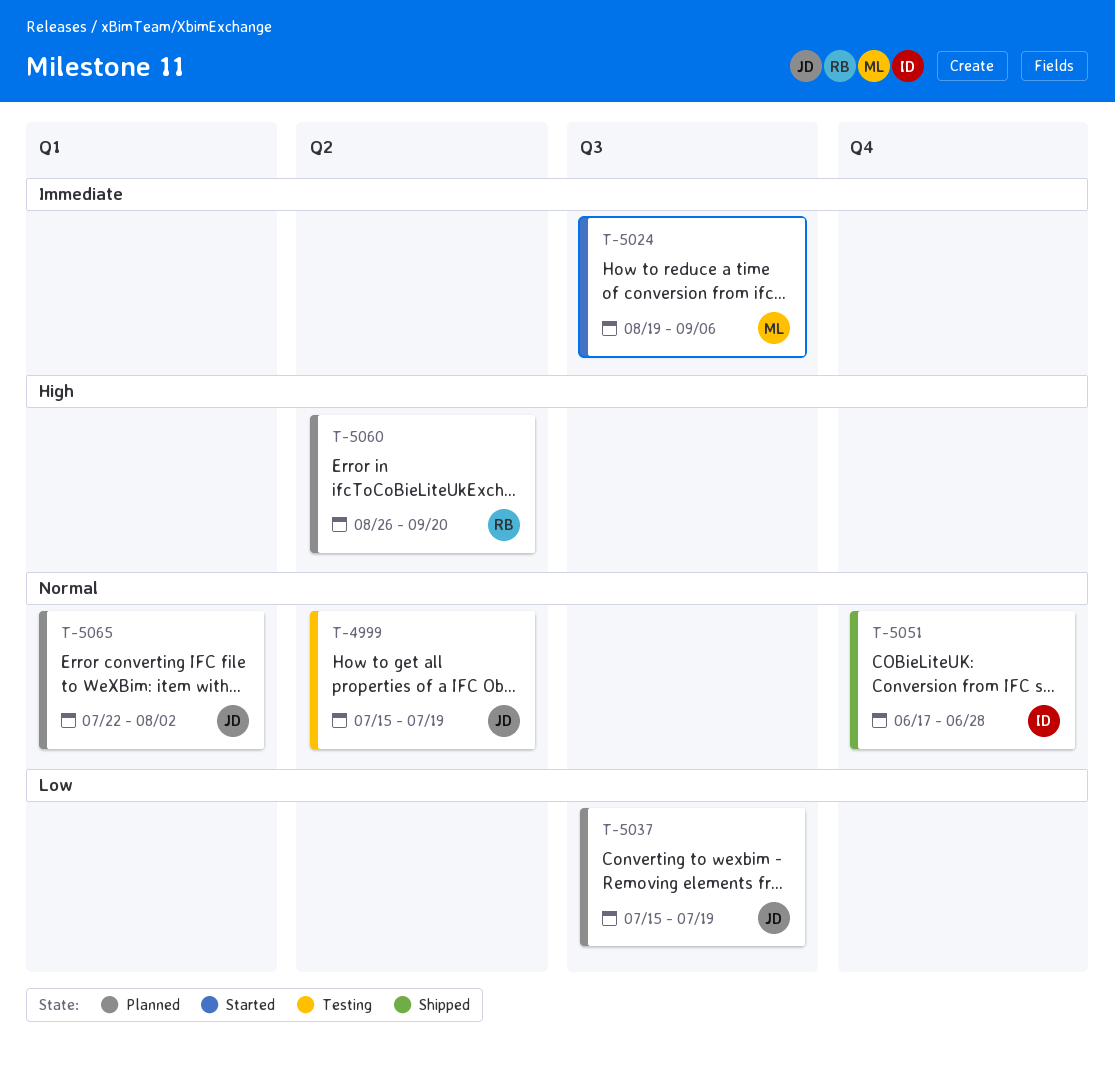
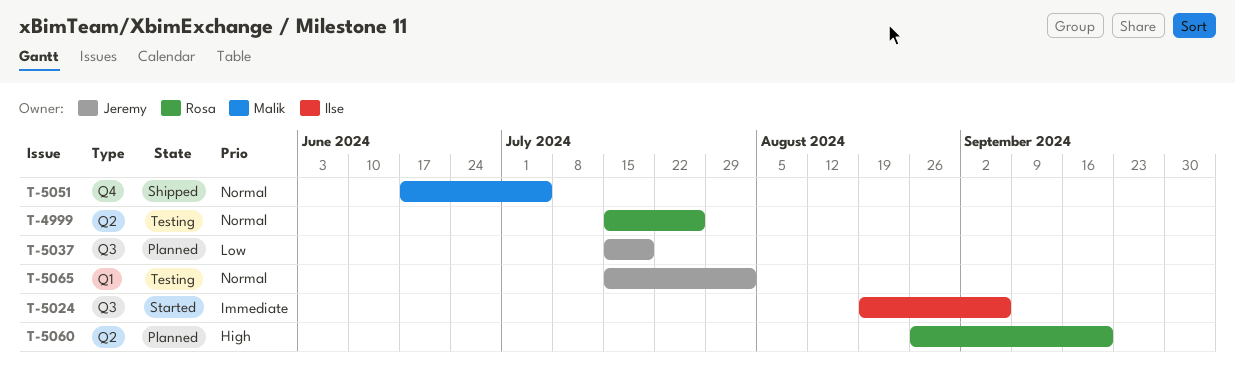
T-4999, owner: Jeremy -> Rosa
T-4999, due: Jul 19 -> Jul 26
T-5024, owner: Malik -> Ilse
T-5051, owner: Ilse -> Malik
T-5051, due: Jun 28 -> Jul 5
T-5065, status: Planned -> Testing
T-5065, start: Jul 22 -> Jul 15

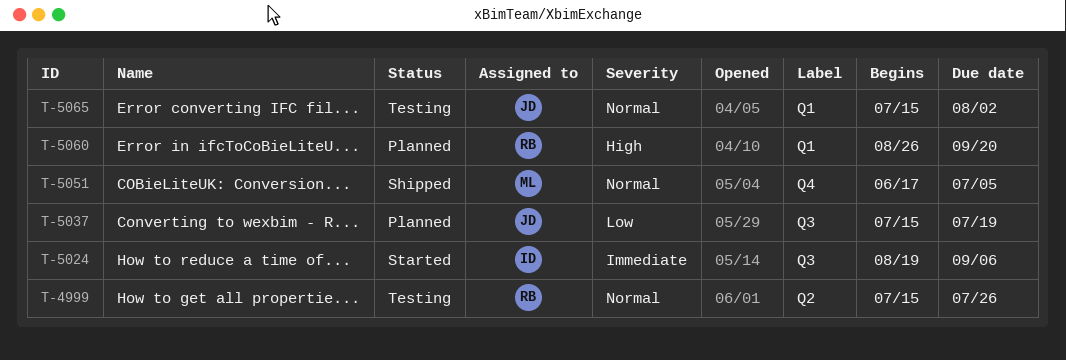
T-5060, label: Q2 -> Q1

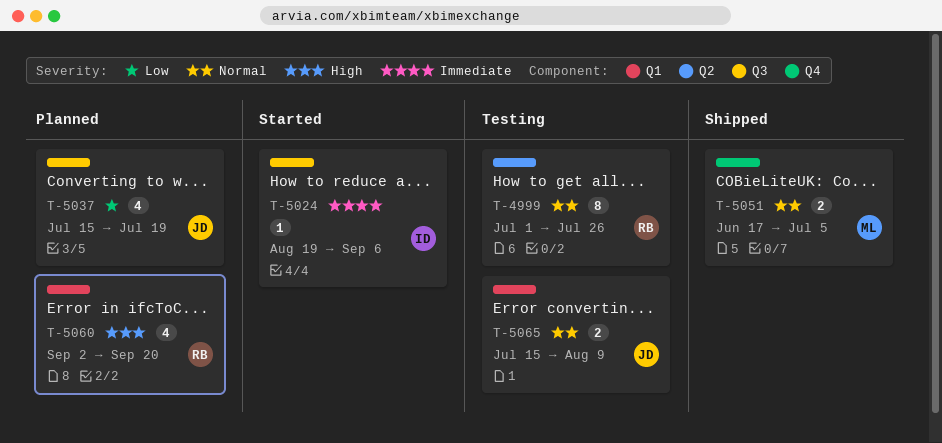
T-4999, start: Jul 15 -> Jul 1
T-5060, start: Aug 26 -> Sep 2
T-5065, due: Aug 2 -> Aug 9

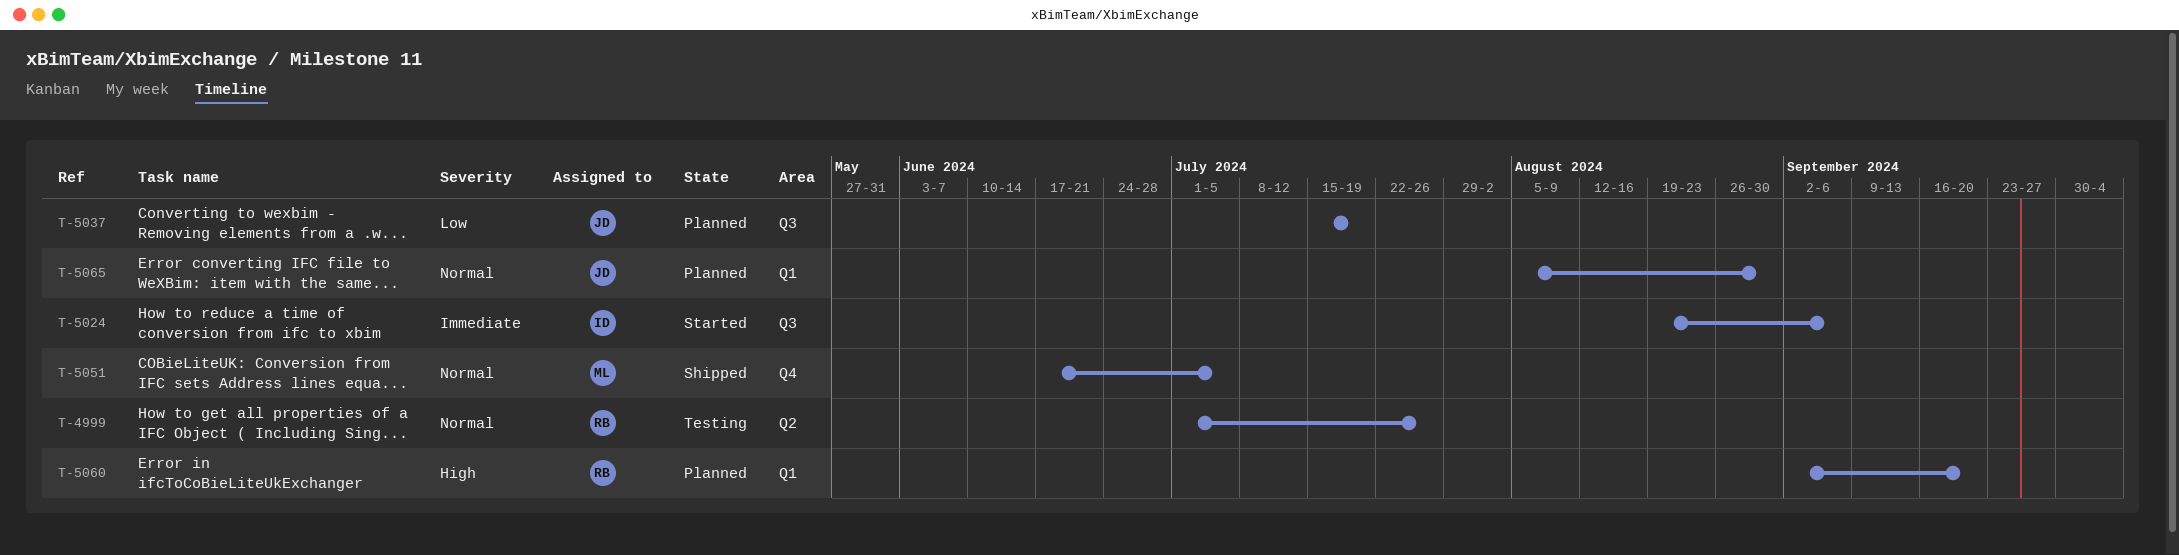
T-5065, status: Testing -> Planned
T-5065, start: Jul 15 -> Aug 5
T-5065, due: Aug 9 -> Aug 30

